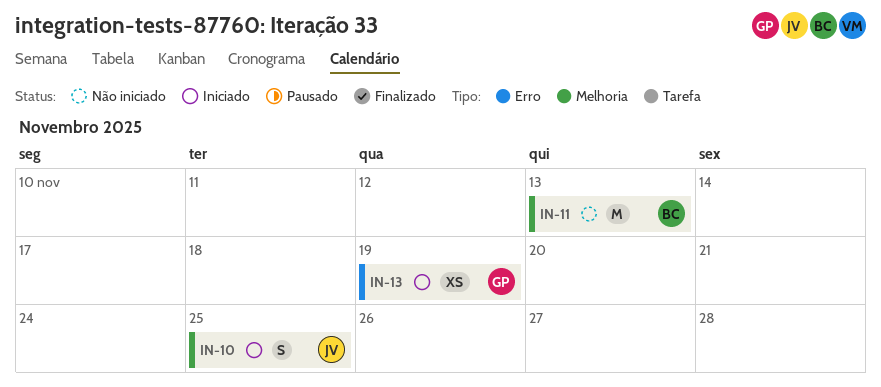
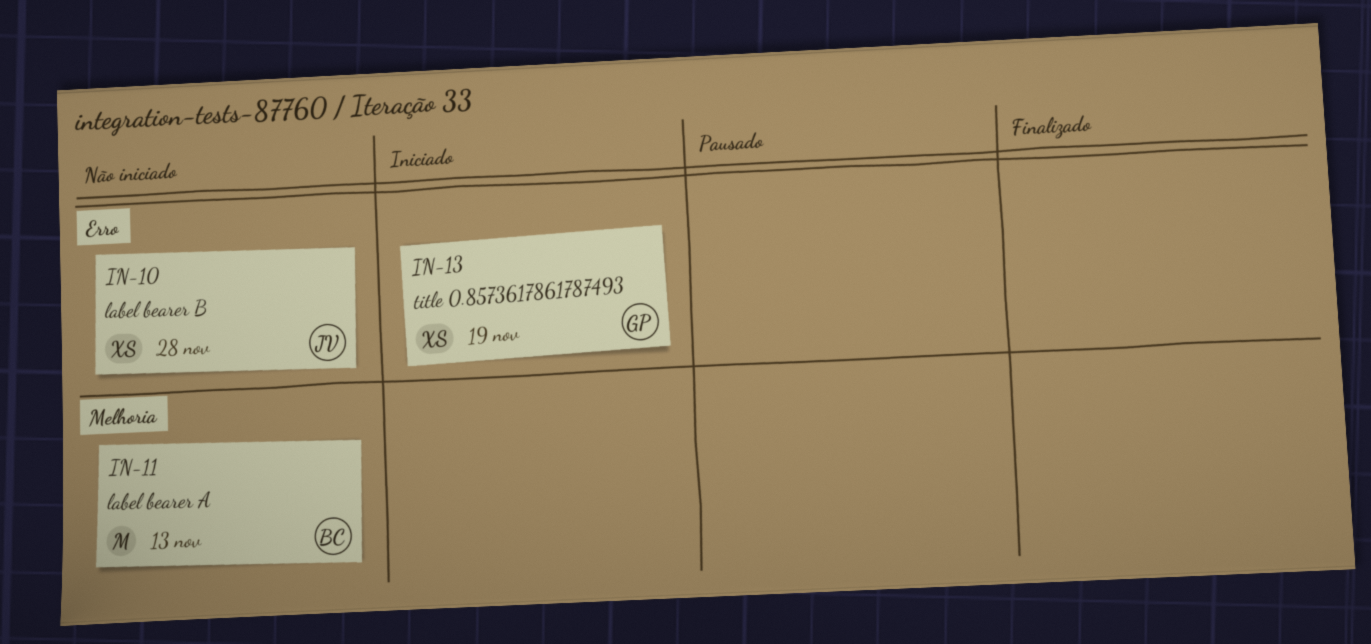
IN-10, status: Iniciado -> Não iniciado
IN-10, label: Melhoria -> Erro
IN-10, estimate: S -> XS
IN-10, due: Nov 25 -> Nov 28

